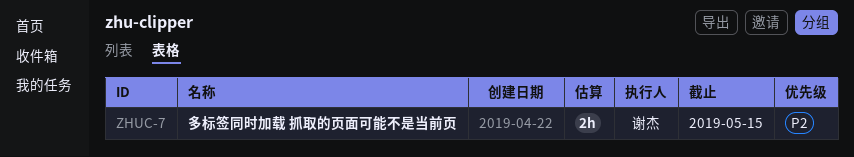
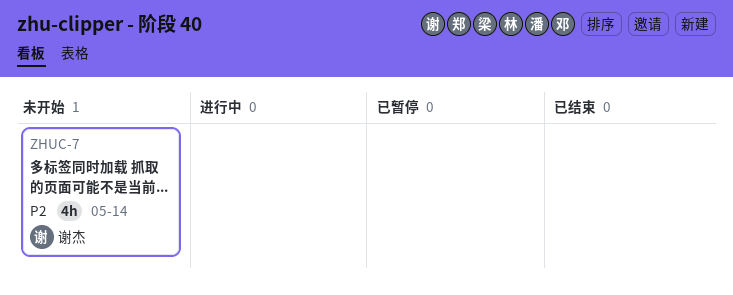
ZHUC-7, estimate: 2h -> 4h
ZHUC-7, due: May 15 -> May 14

